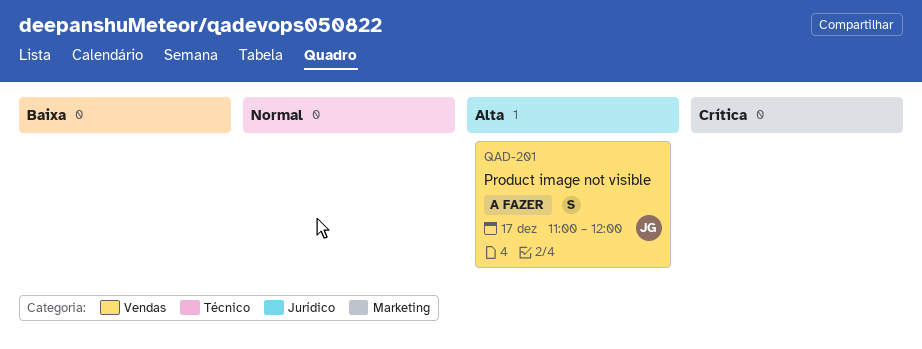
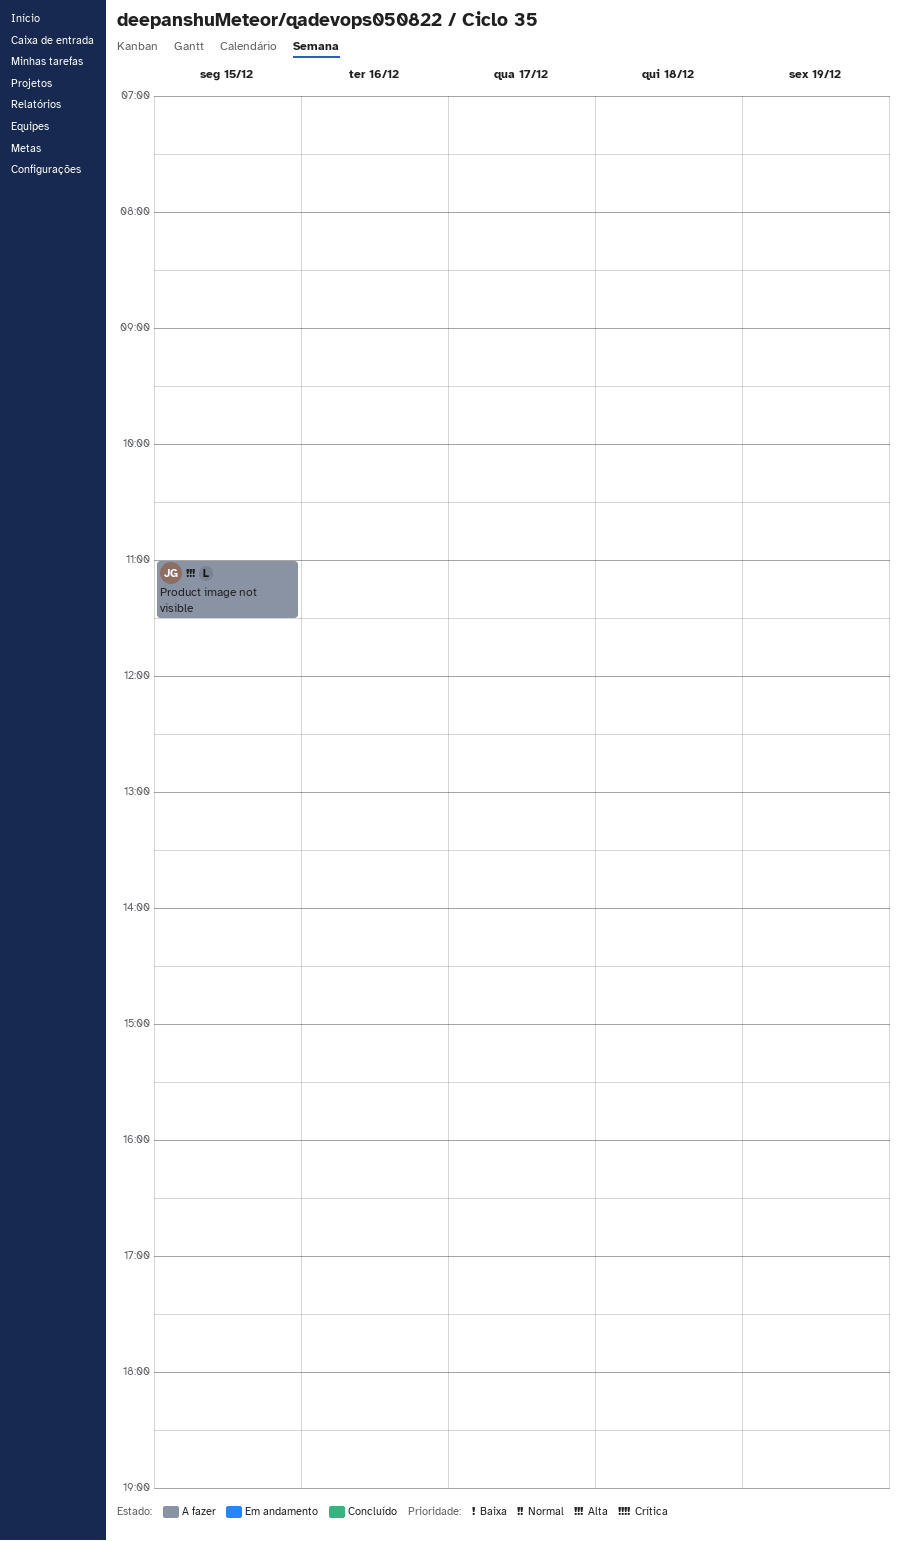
Product image not visible, estimate: S -> L
Product image not visible, day: Dec 17 -> Dec 15
Product image not visible, ends: 12:00 -> 11:30

